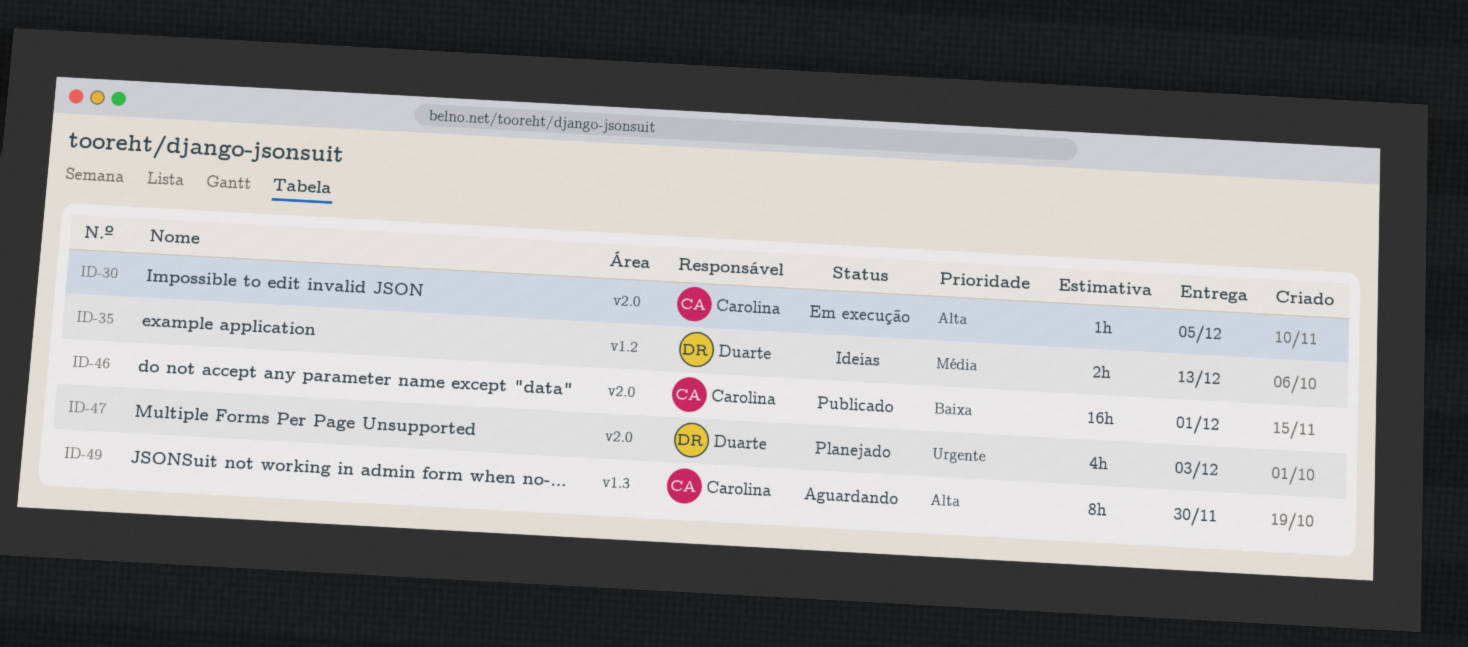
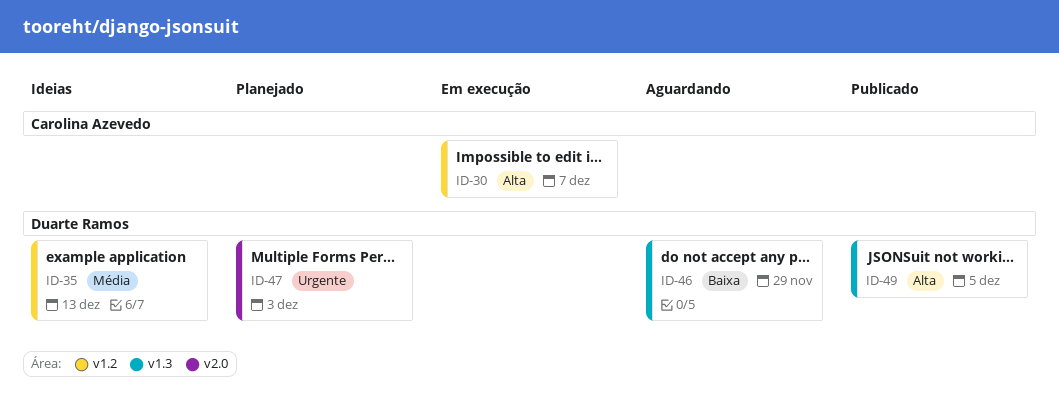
ID-30, label: v2.0 -> v1.2
ID-30, due: Dec 5 -> Dec 7
ID-46, status: Publicado -> Aguardando
ID-46, owner: Carolina Azevedo -> Duarte Ramos
ID-46, label: v2.0 -> v1.3
ID-46, due: Dec 1 -> Nov 29
ID-49, status: Aguardando -> Publicado
ID-49, owner: Carolina Azevedo -> Duarte Ramos
ID-49, due: Nov 30 -> Dec 5

